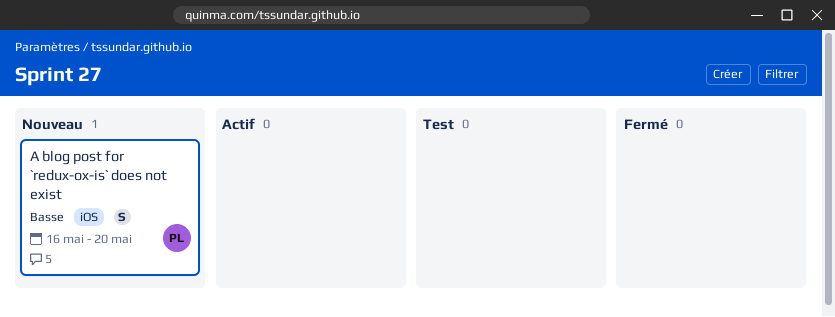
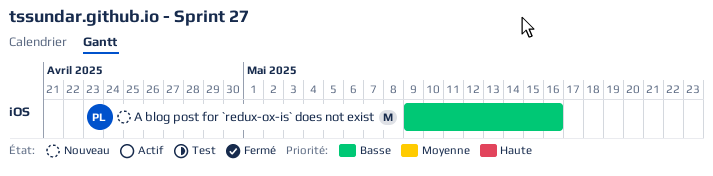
A blog post for `redux-ox-is` does not exist, estimate: S -> M
A blog post for `redux-ox-is` does not exist, start: May 16 -> May 9
A blog post for `redux-ox-is` does not exist, due: May 20 -> May 16

